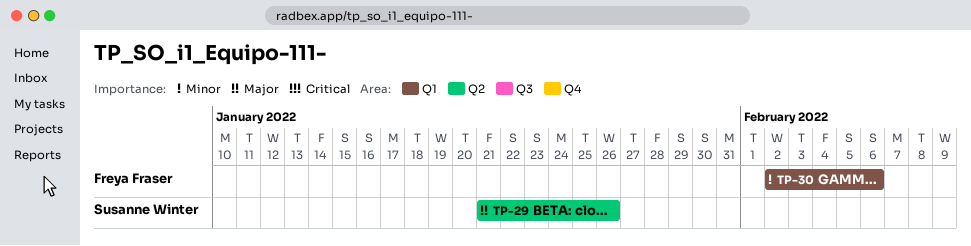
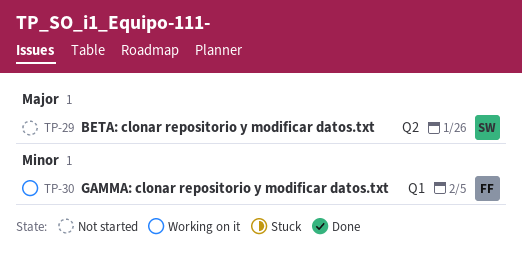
TP-30, due: Feb 6 -> Feb 5

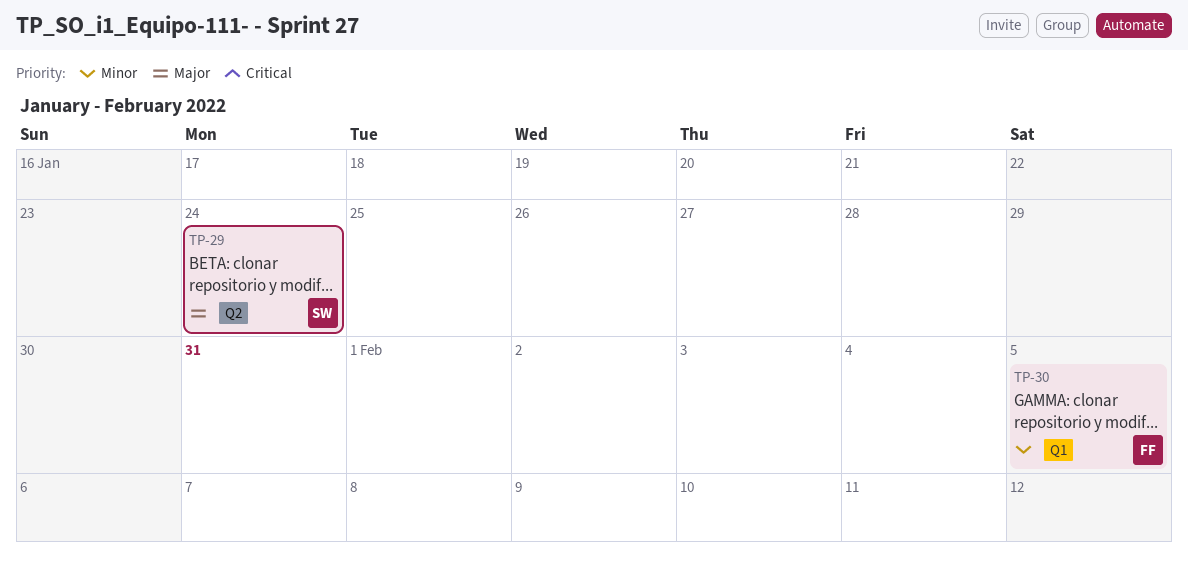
TP-29, due: Jan 26 -> Jan 24

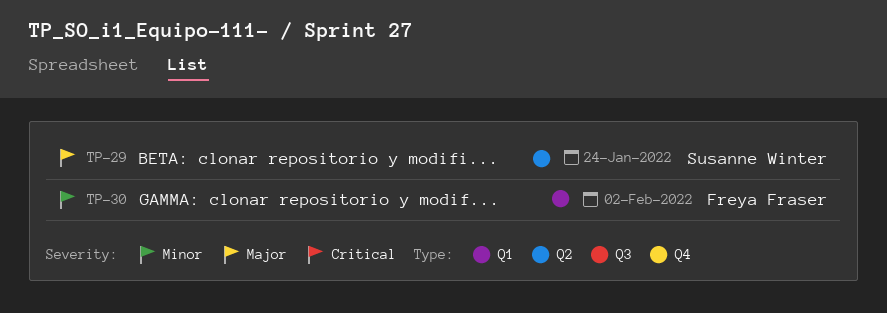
TP-30, due: Feb 5 -> Feb 2

